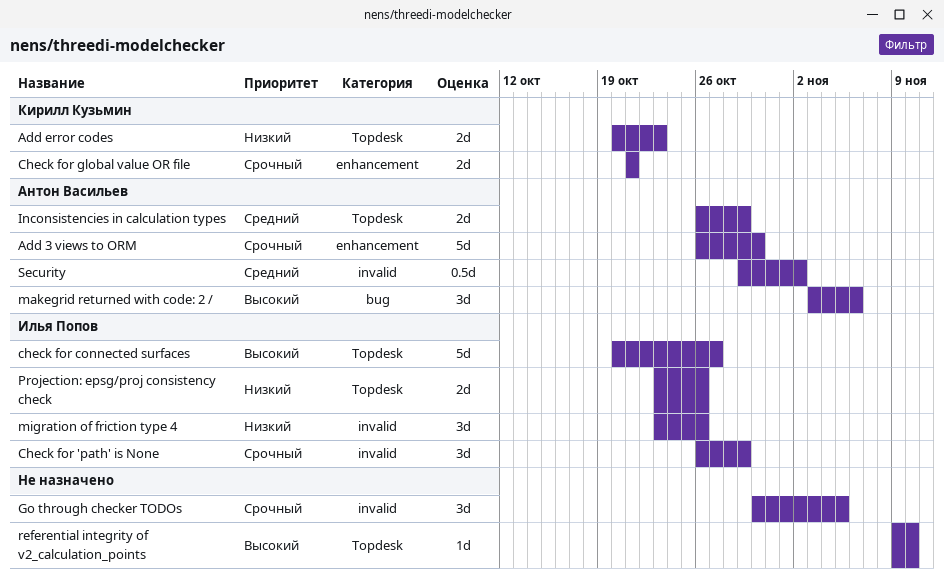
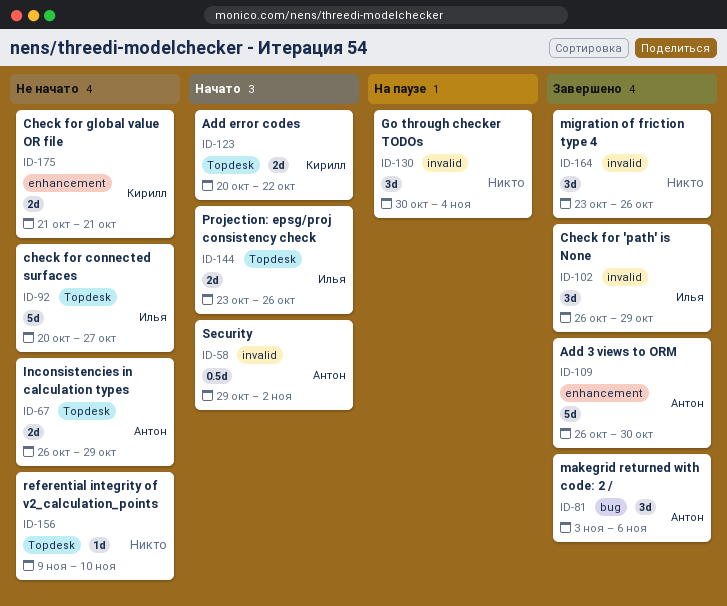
Add error codes, due: Oct 23 -> Oct 22
Go through checker TODOs, due: Nov 5 -> Nov 4
migration of friction type 4, owner: Илья Попов -> none

